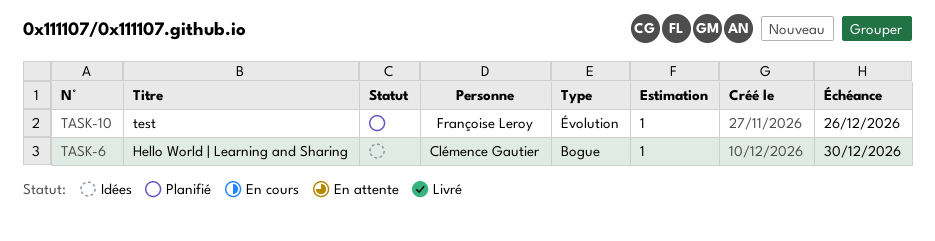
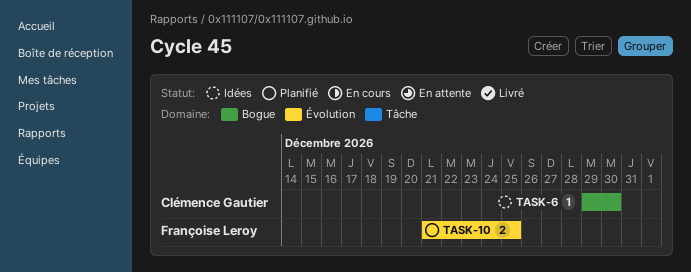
TASK-10, estimate: 1 -> 2
TASK-10, due: Dec 26 -> Dec 25

